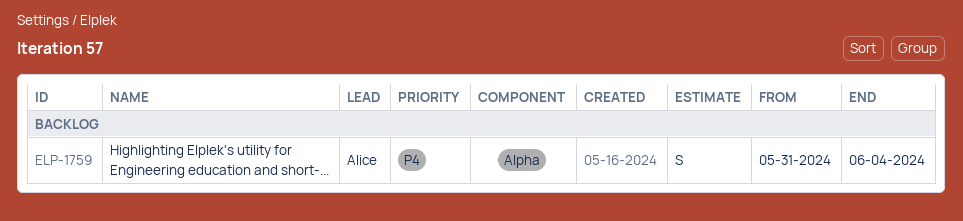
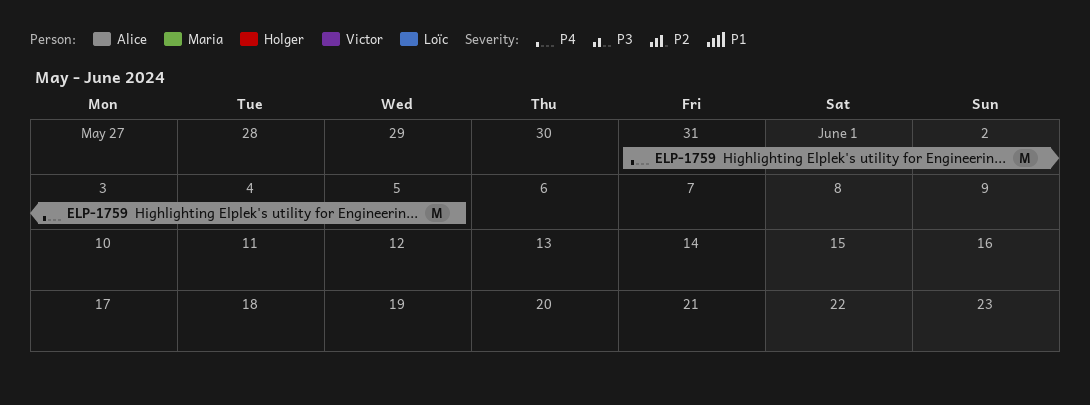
ELP-1759, estimate: S -> M
ELP-1759, due: Jun 4 -> Jun 5

